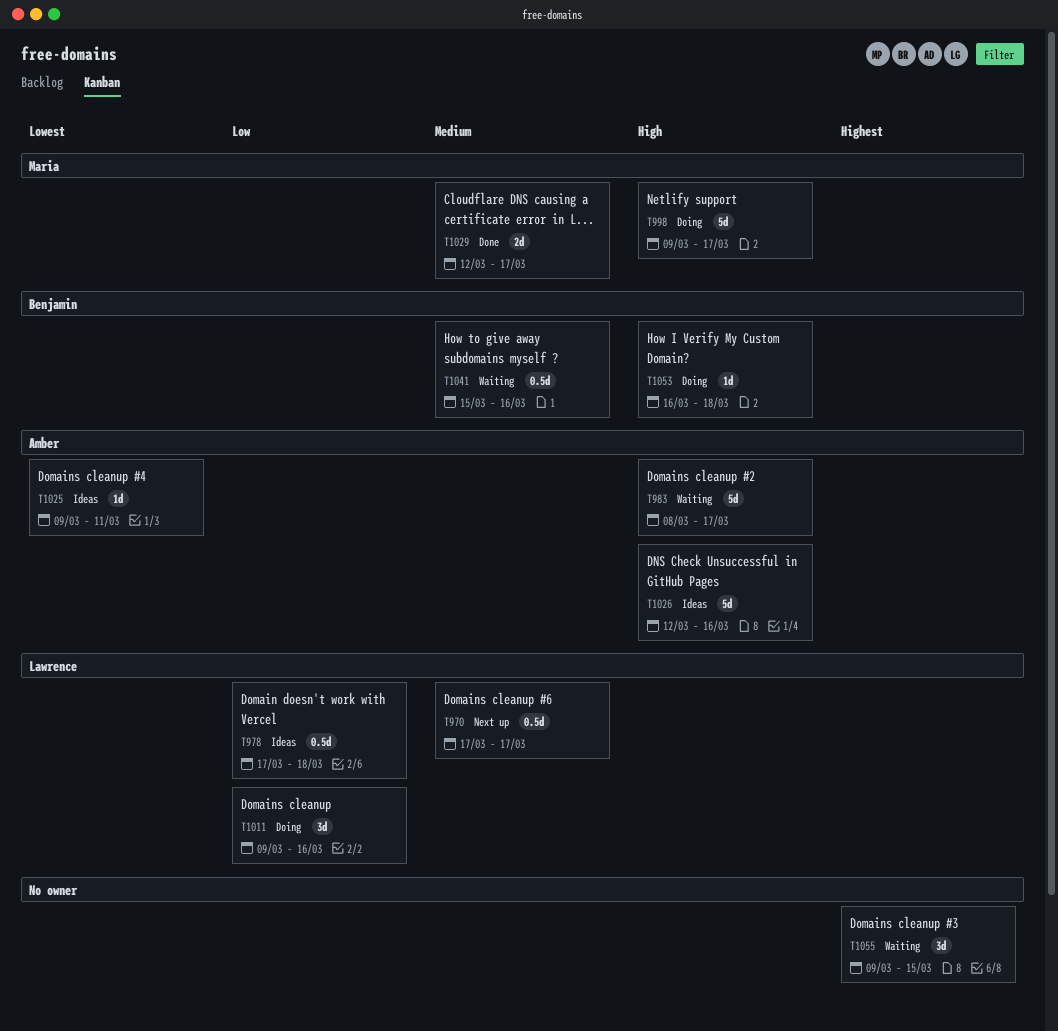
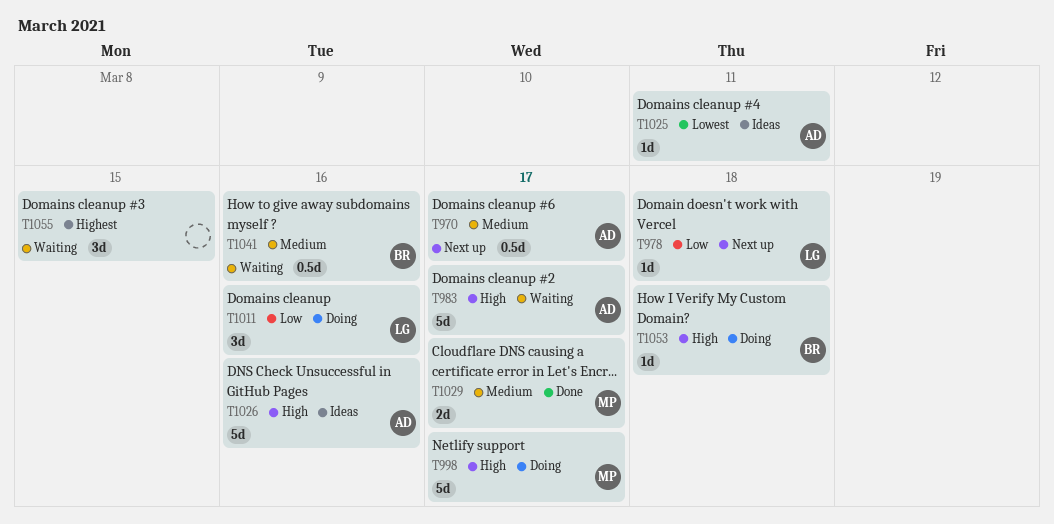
T970, owner: Lawrence -> Amber
T978, status: Ideas -> Next up
T978, estimate: 0.5d -> 1d

